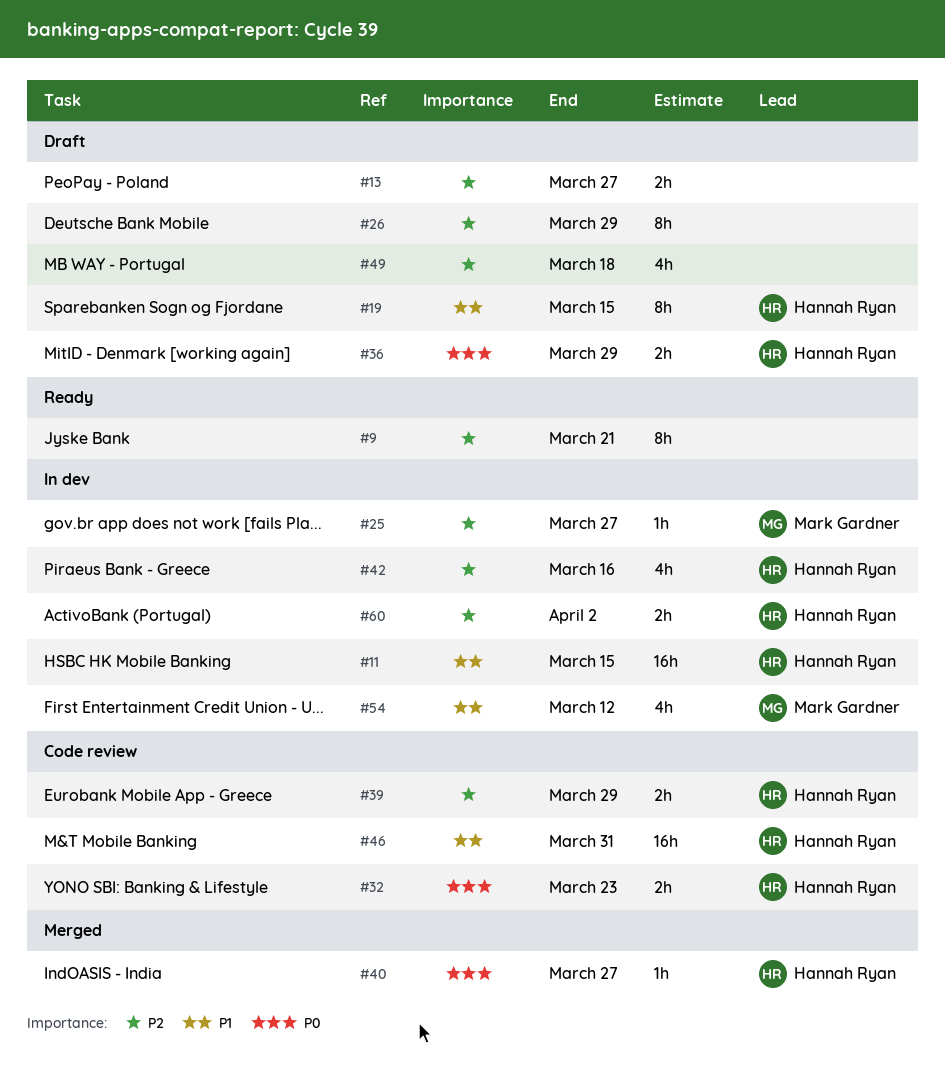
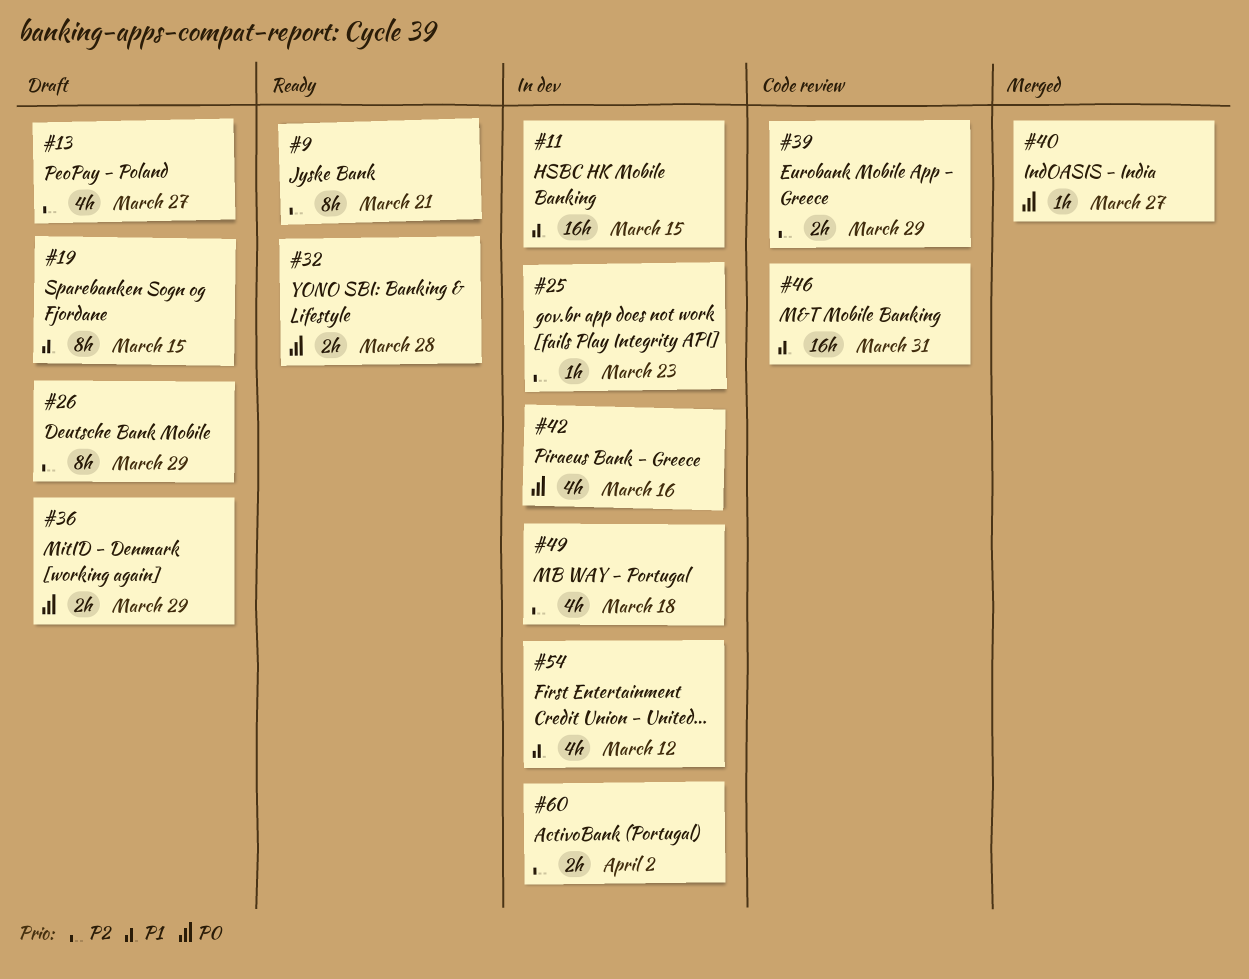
#13, estimate: 2h -> 4h
#25, due: Mar 27 -> Mar 23
#32, status: Code review -> Ready
#32, due: Mar 23 -> Mar 28
#42, priority: P2 -> P0
#49, status: Draft -> In dev

